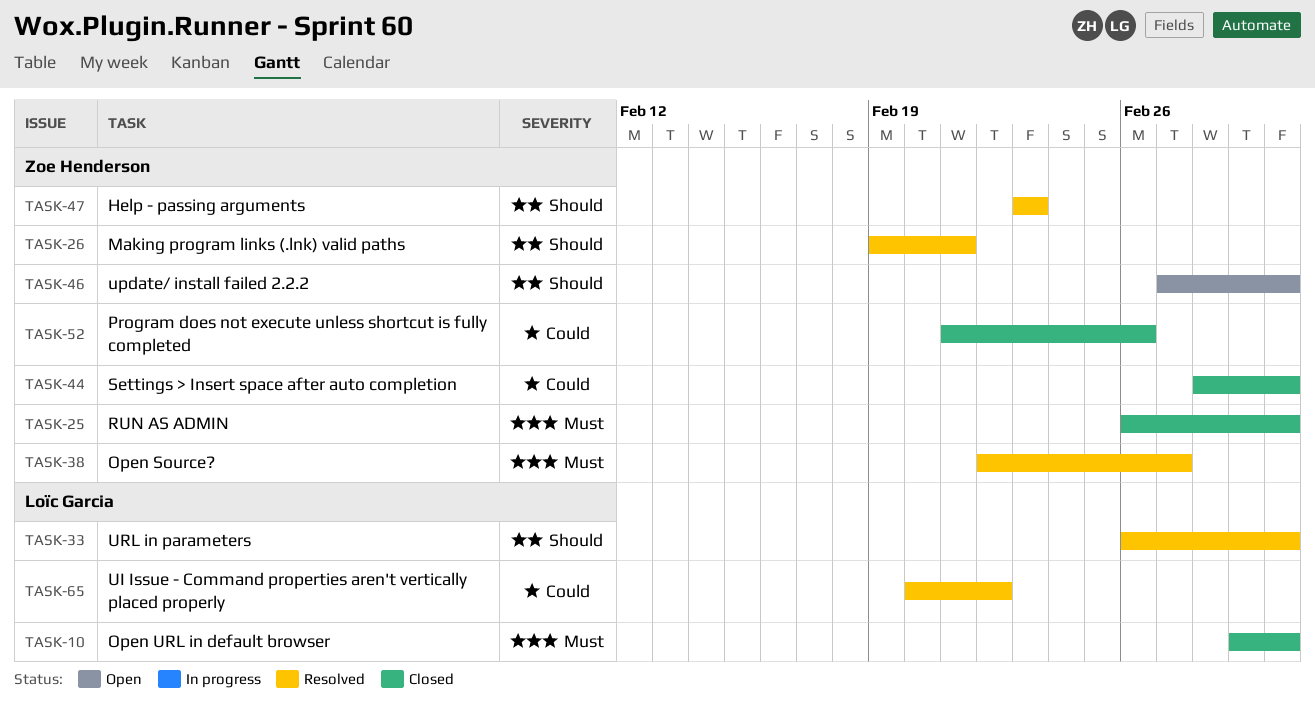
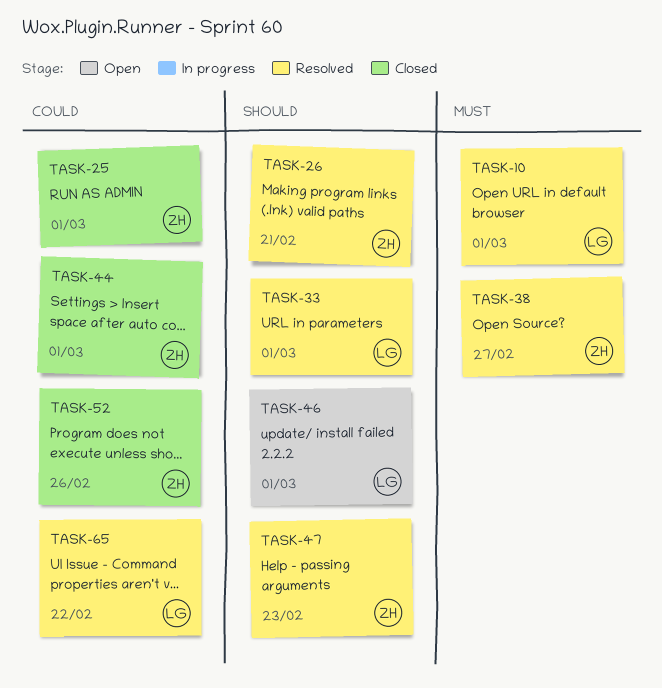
TASK-10, status: Closed -> Resolved
TASK-25, priority: Must -> Could
TASK-46, owner: Zoe Henderson -> Loïc Garcia

